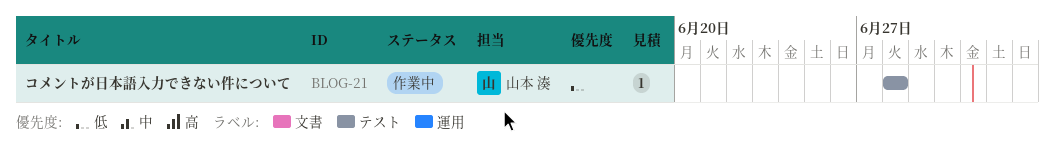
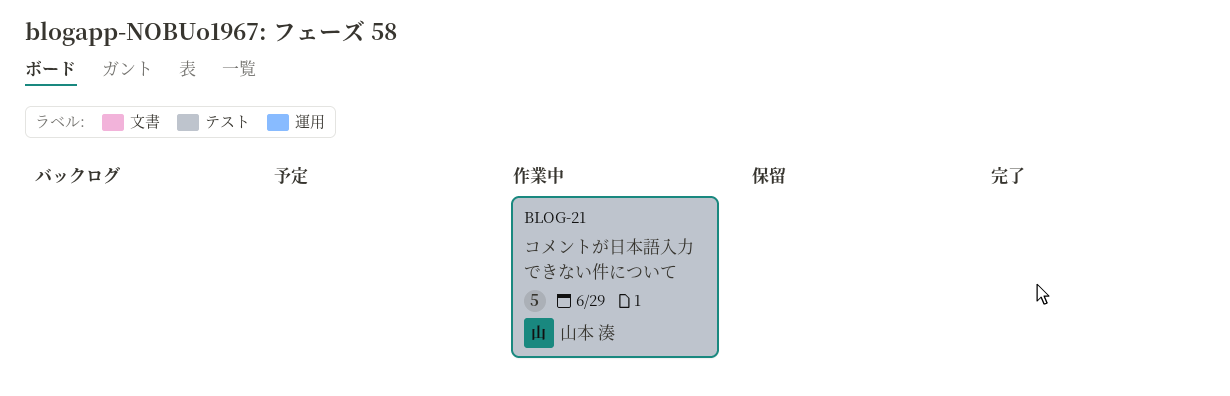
BLOG-21, estimate: 1 -> 5
BLOG-21, due: Jun 28 -> Jun 29

